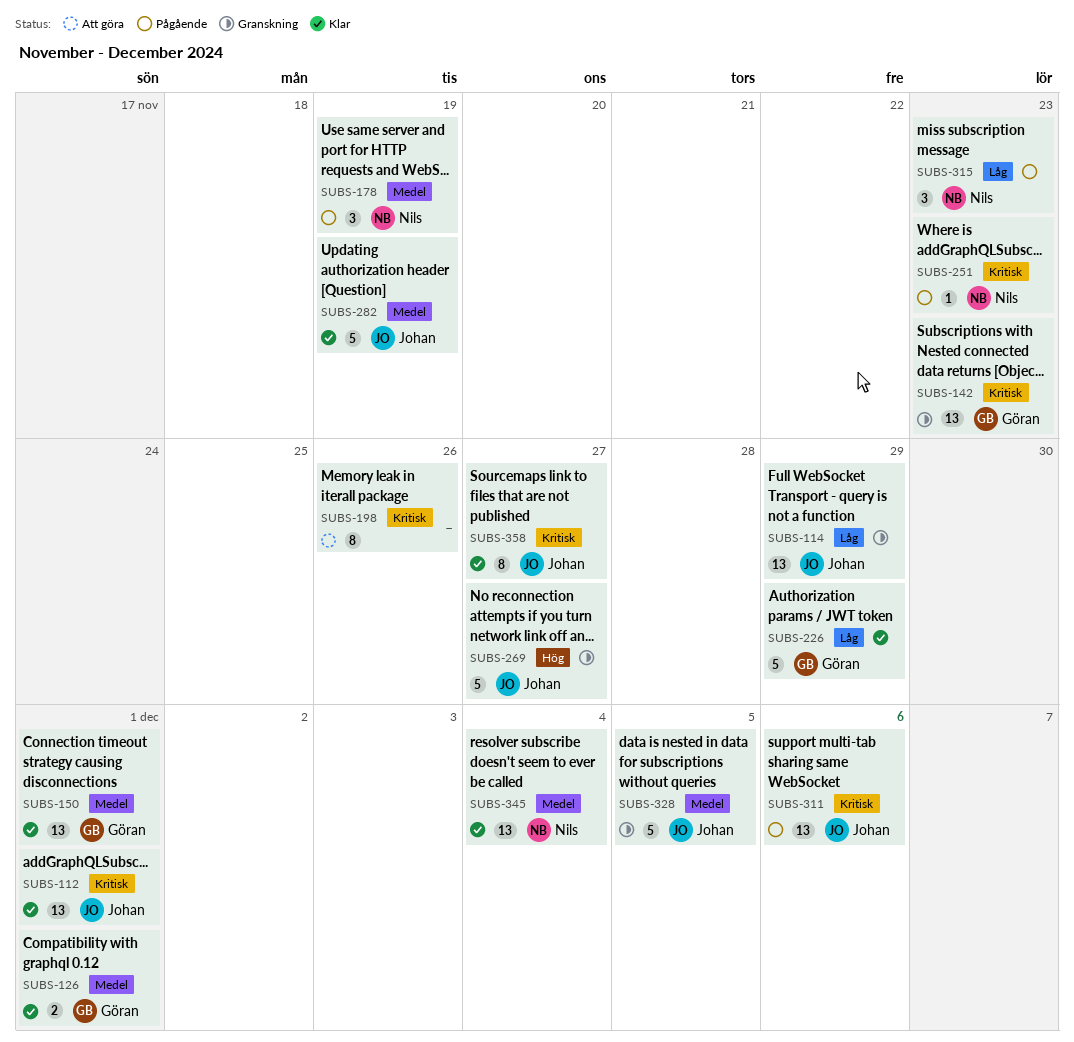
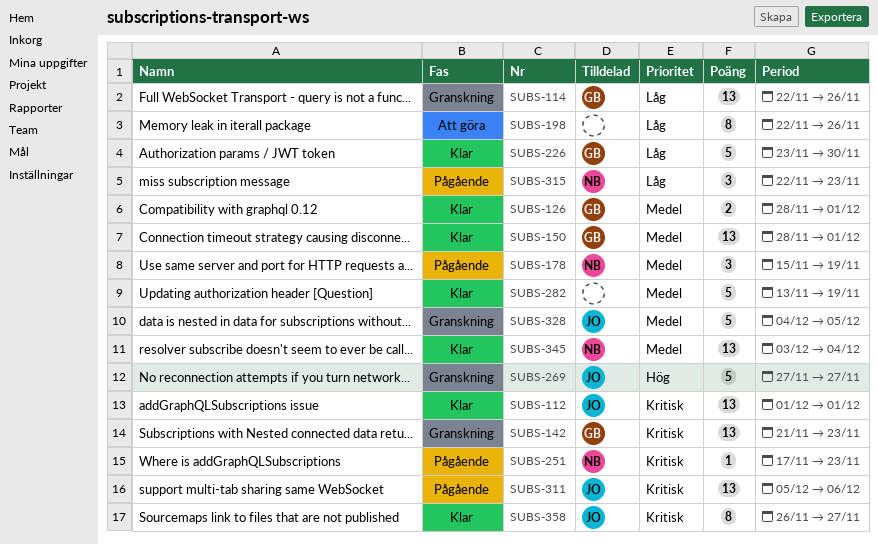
SUBS-114, owner: Johan -> Göran
SUBS-114, due: Nov 29 -> Nov 26
SUBS-198, priority: Kritisk -> Låg
SUBS-226, due: Nov 29 -> Nov 30
SUBS-282, owner: Johan -> none

